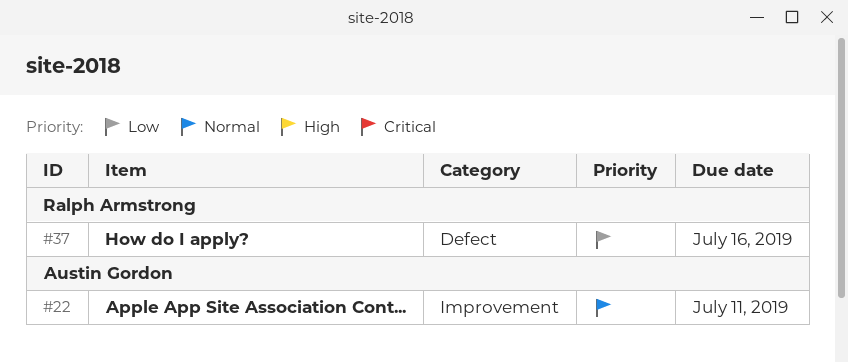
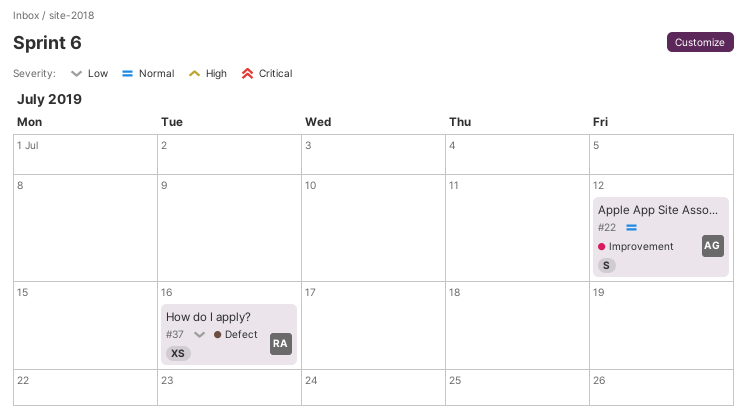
#22, due: Jul 11 -> Jul 12

